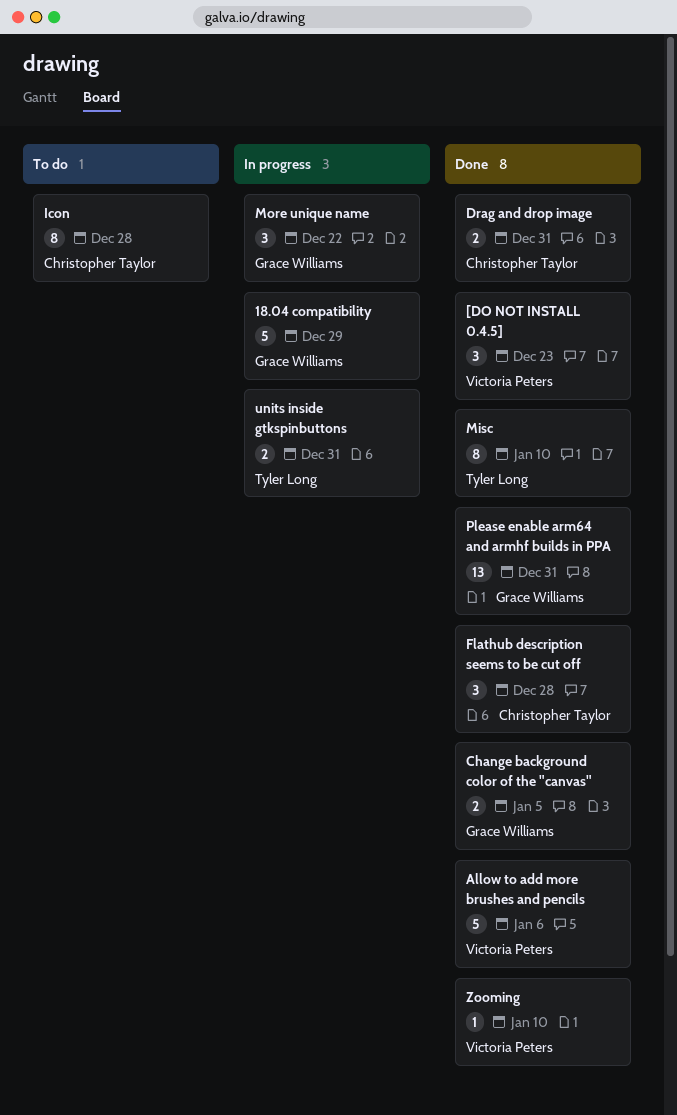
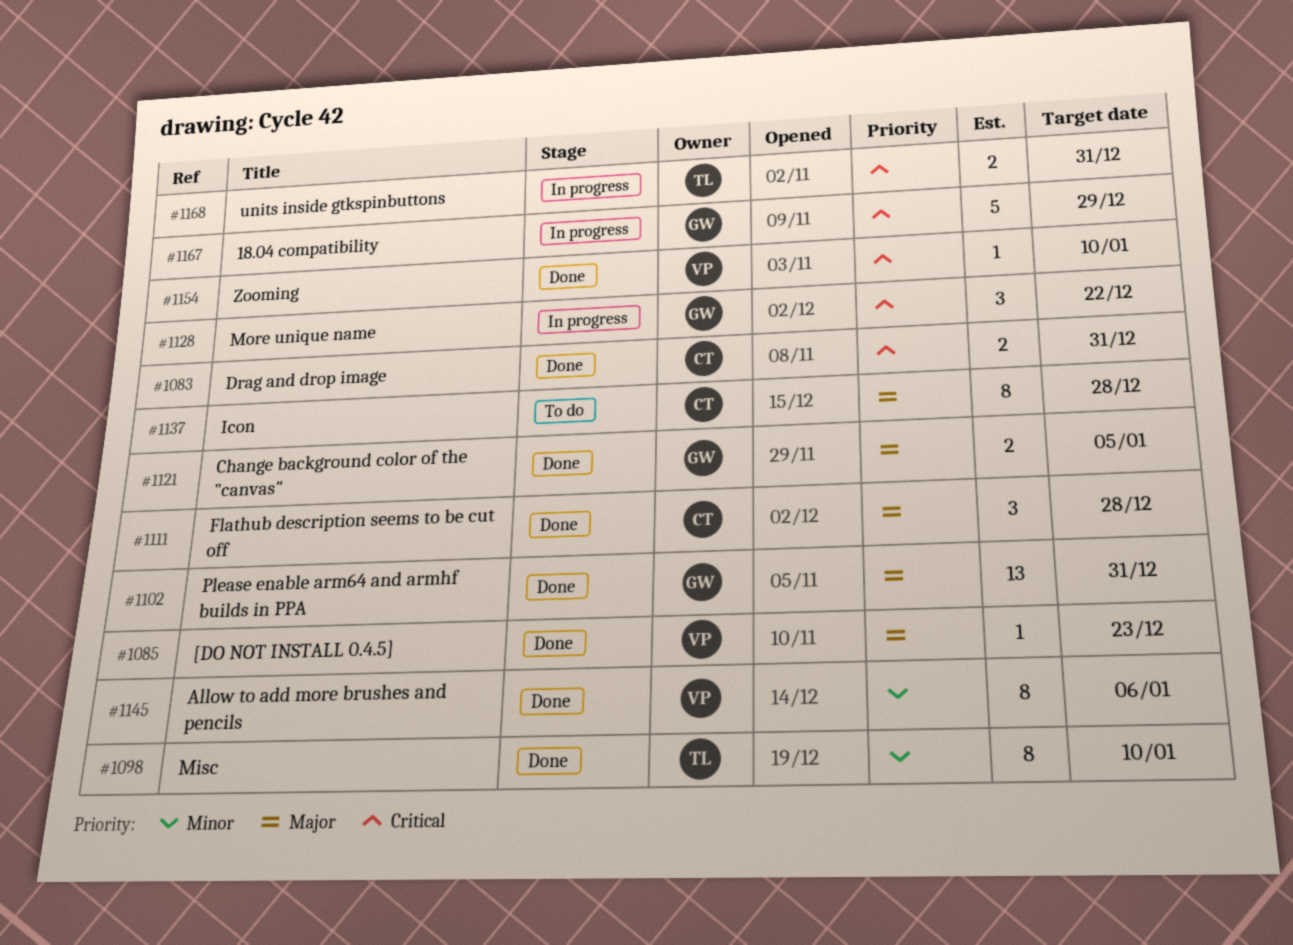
[DO NOT INSTALL 0.4.5], estimate: 3 -> 1
Allow to add more brushes and pencils, estimate: 5 -> 8

